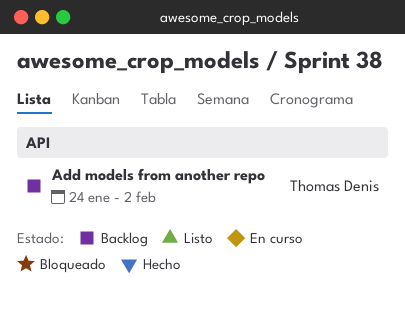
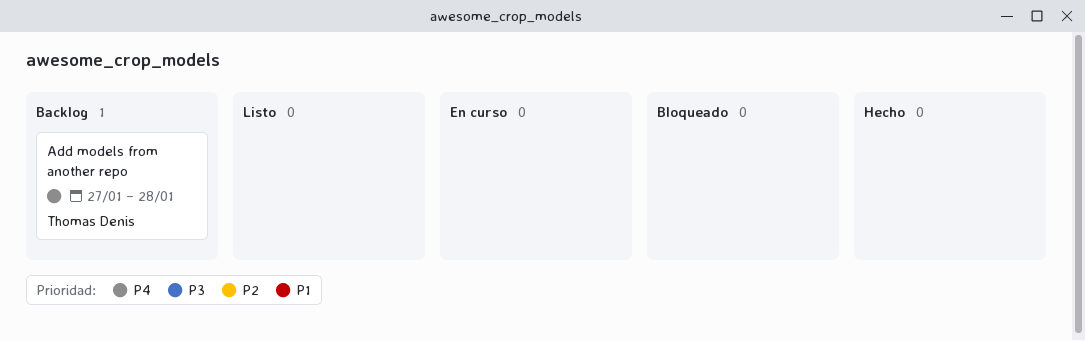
Add models from another repo, start: Jan 24 -> Jan 27
Add models from another repo, due: Feb 2 -> Jan 28

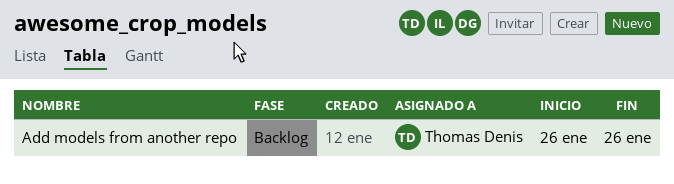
Add models from another repo, start: Jan 27 -> Jan 26
Add models from another repo, due: Jan 28 -> Jan 26

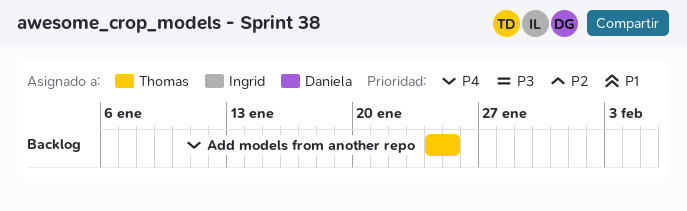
Add models from another repo, start: Jan 26 -> Jan 24
Add models from another repo, due: Jan 26 -> Jan 25

